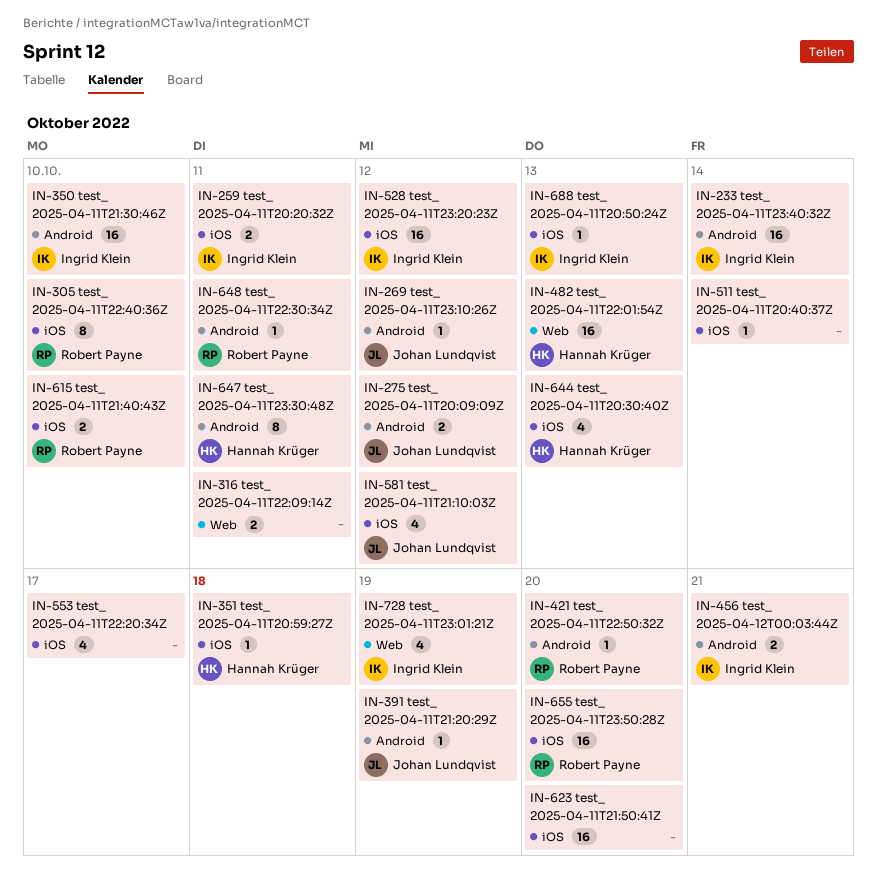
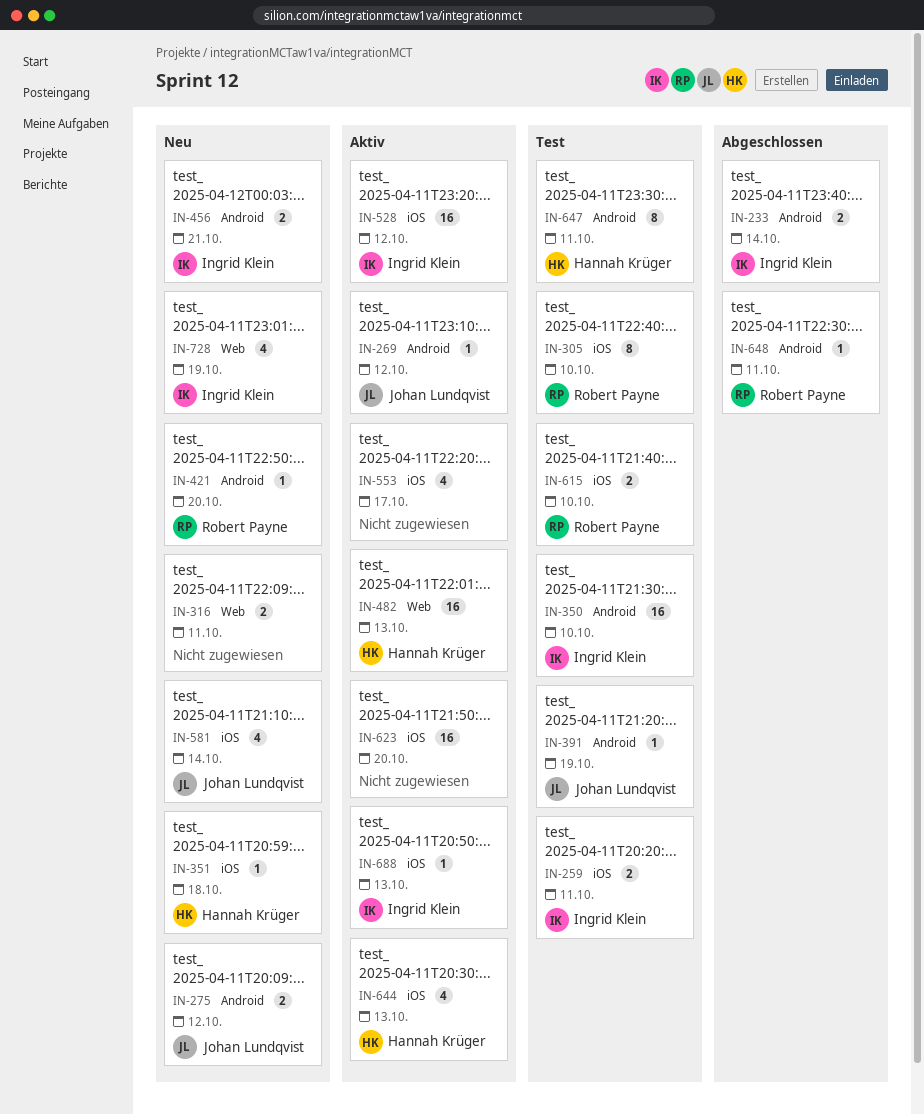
IN-233, estimate: 16 -> 2
IN-511: present -> none
IN-581, due: Oct 12 -> Oct 14
IN-655: present -> none

